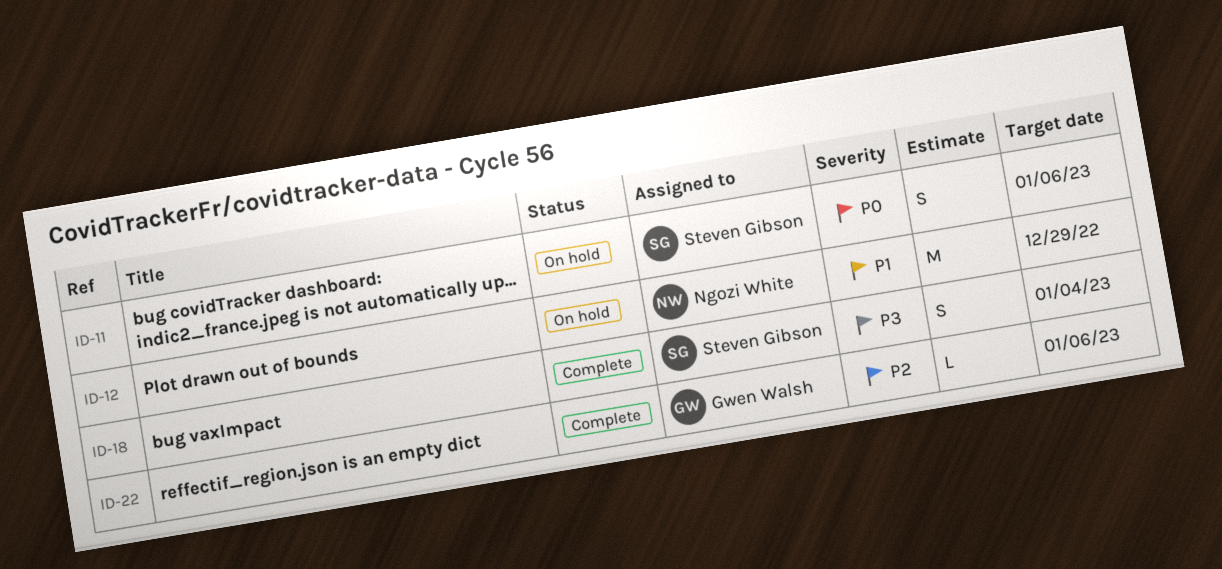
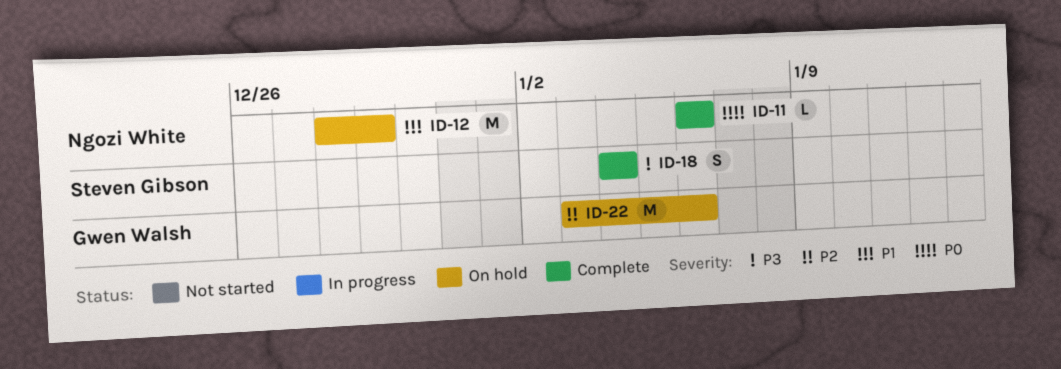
ID-11, status: On hold -> Complete
ID-11, owner: Steven Gibson -> Ngozi White
ID-11, estimate: S -> L
ID-22, status: Complete -> On hold
ID-22, estimate: L -> M

